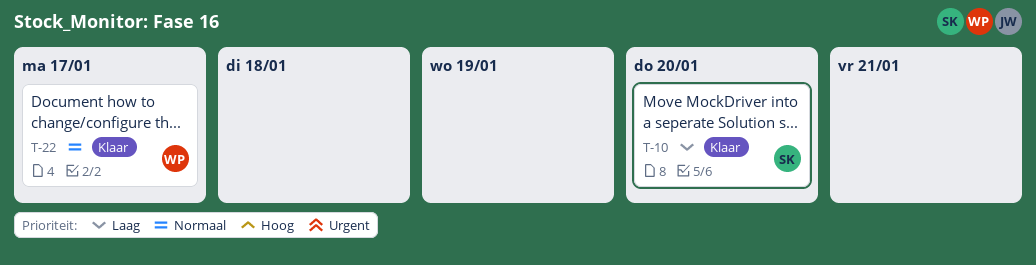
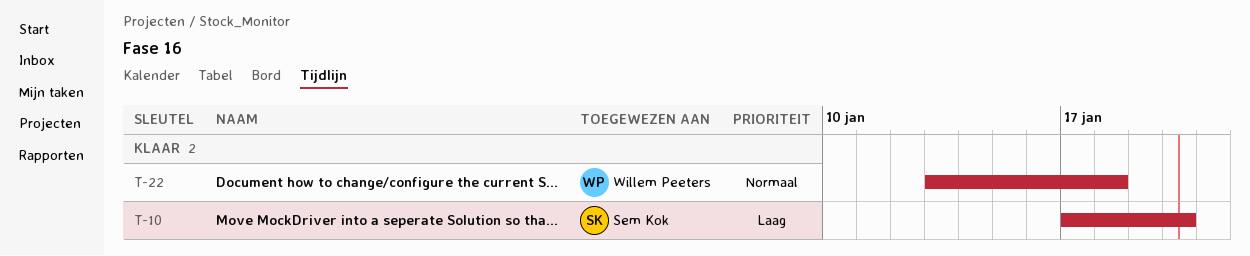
T-22, due: Jan 17 -> Jan 18

